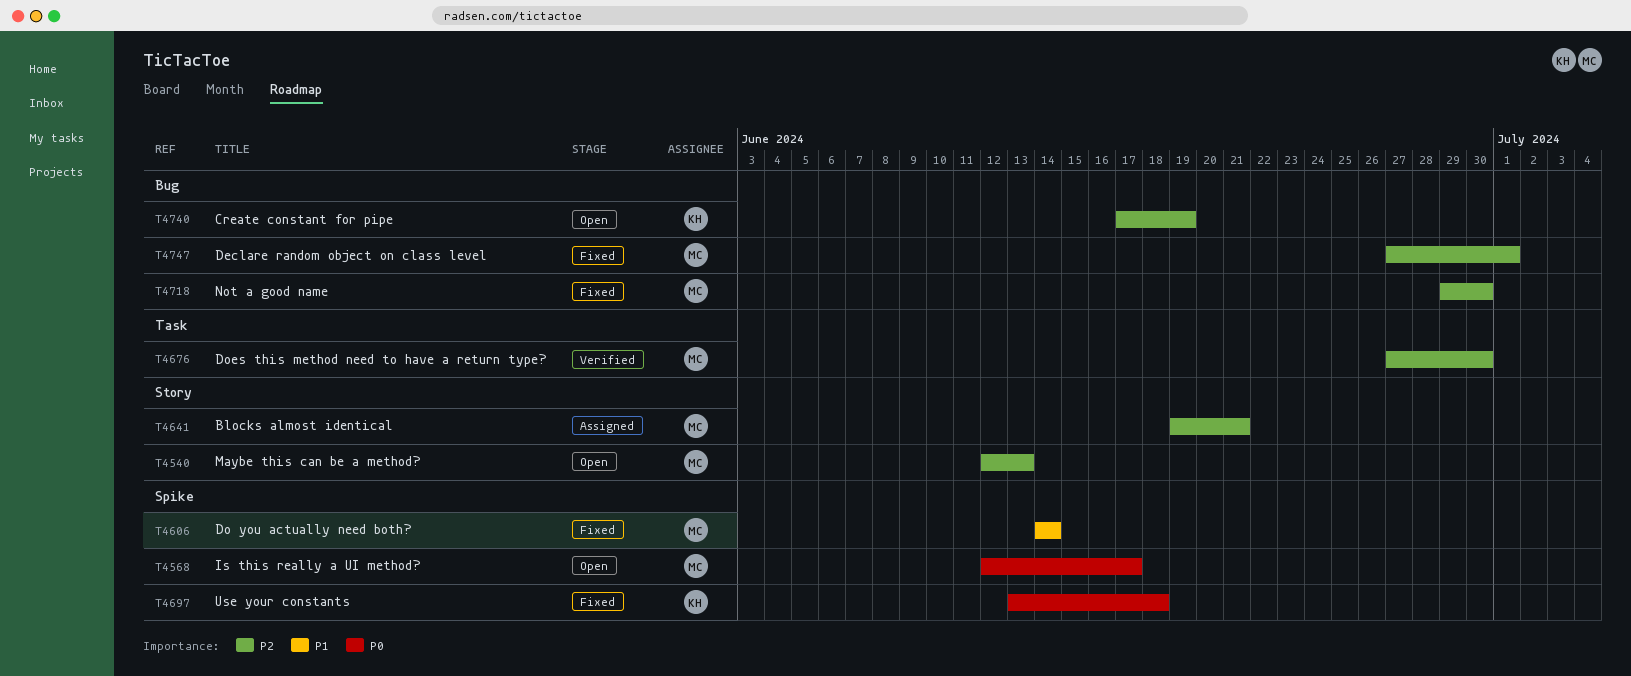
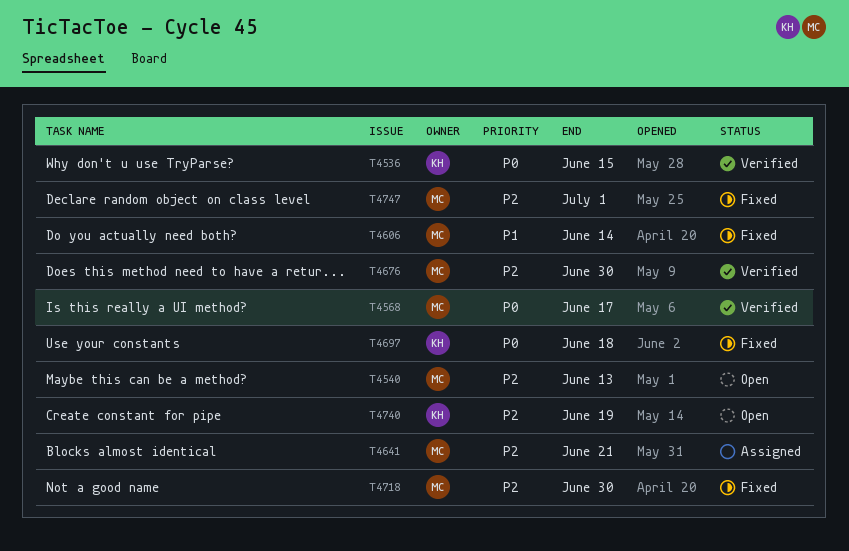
T4536: none -> present
T4568, status: Open -> Verified

